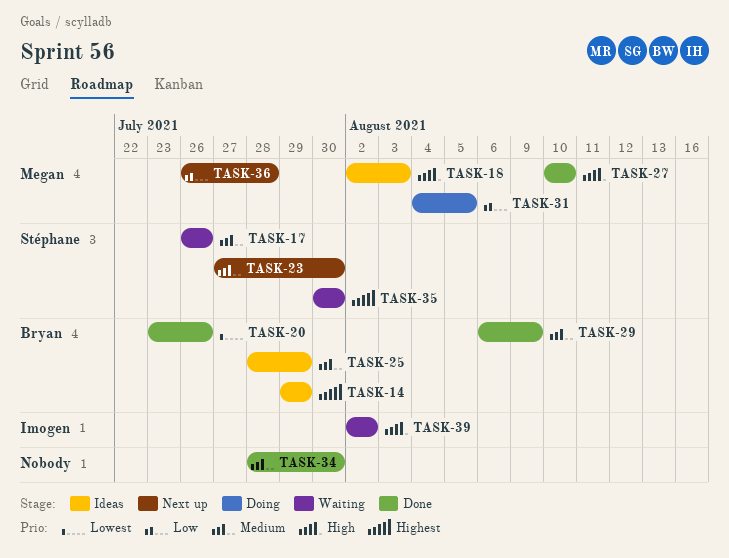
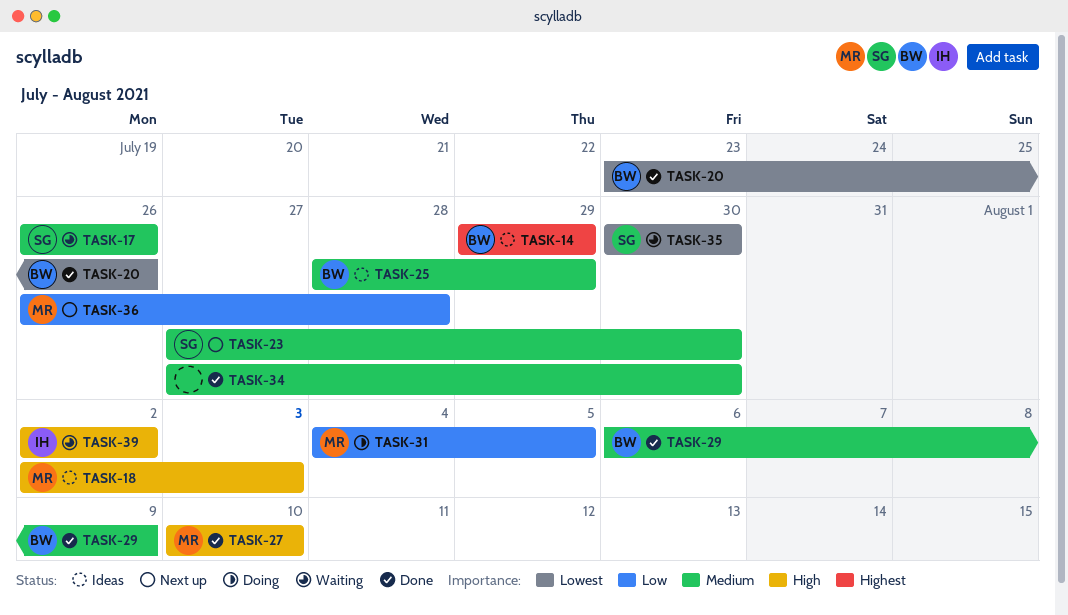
TASK-34, start: Jul 28 -> Jul 27
TASK-35, priority: Highest -> Lowest

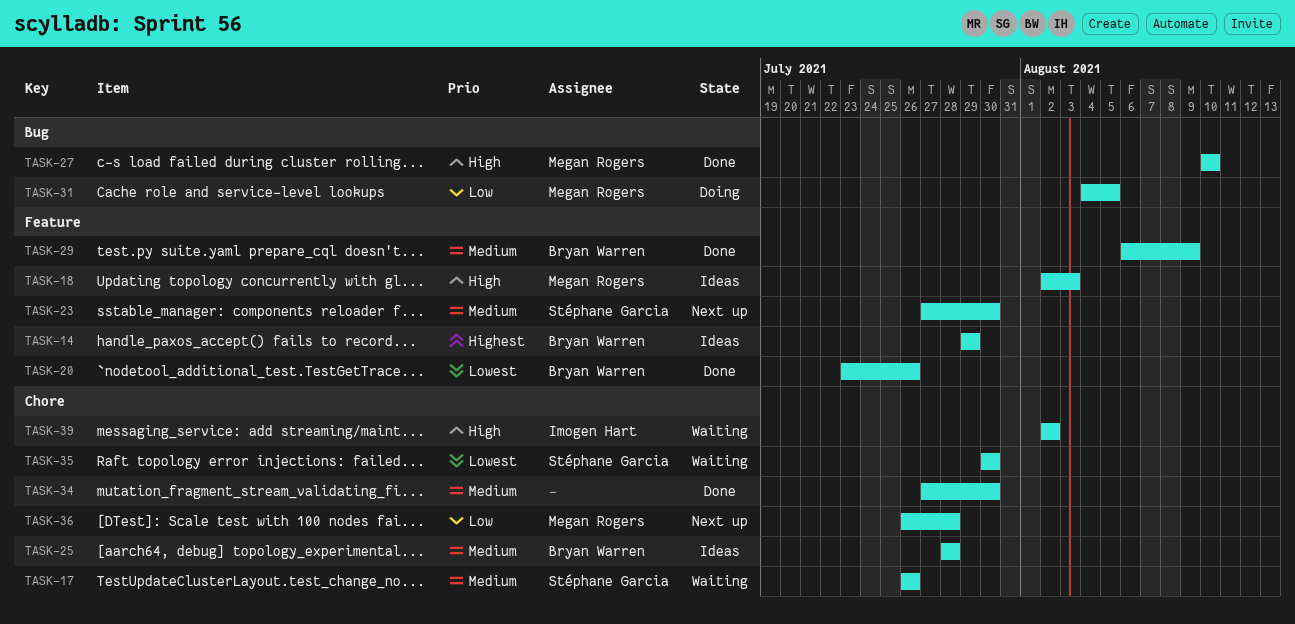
TASK-25, due: Jul 29 -> Jul 28

